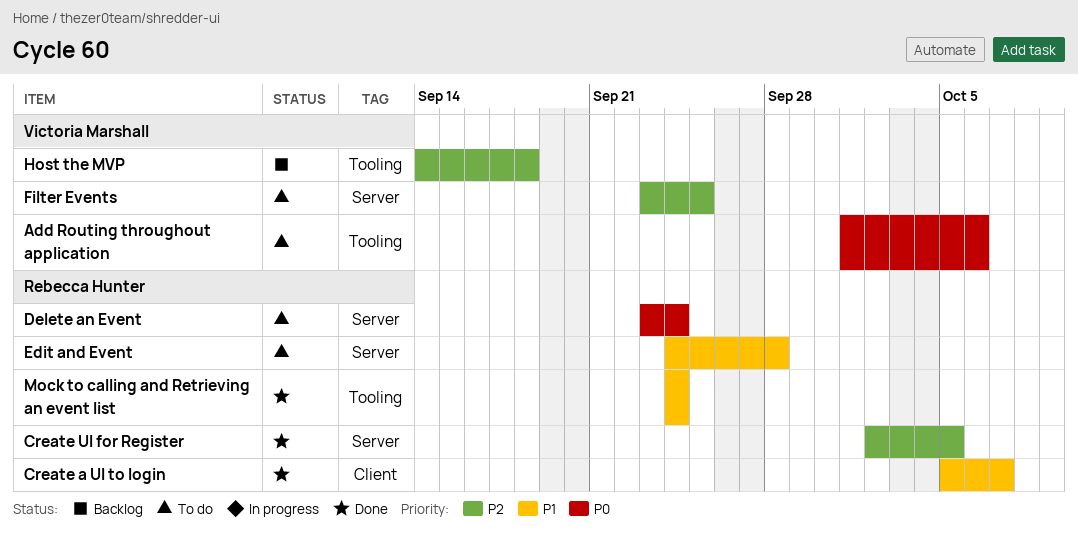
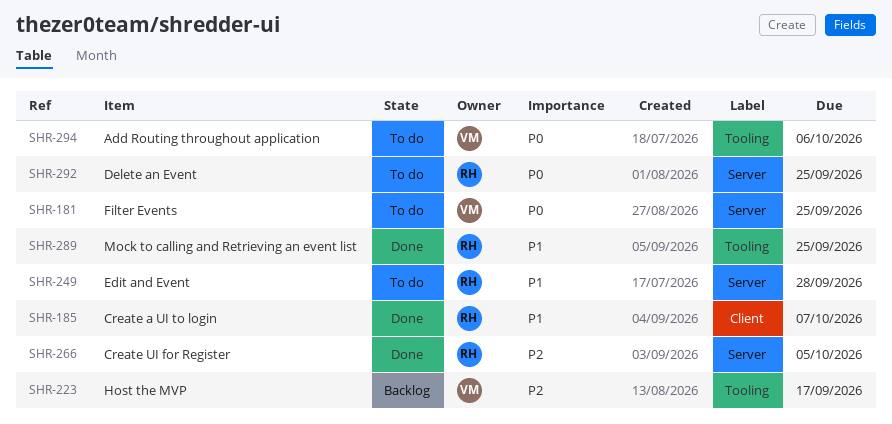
Delete an Event, due: Sep 24 -> Sep 25
Filter Events, priority: P2 -> P0
Host the MVP, due: Sep 18 -> Sep 17
Mock to calling and Retrieving an event list, due: Sep 24 -> Sep 25

